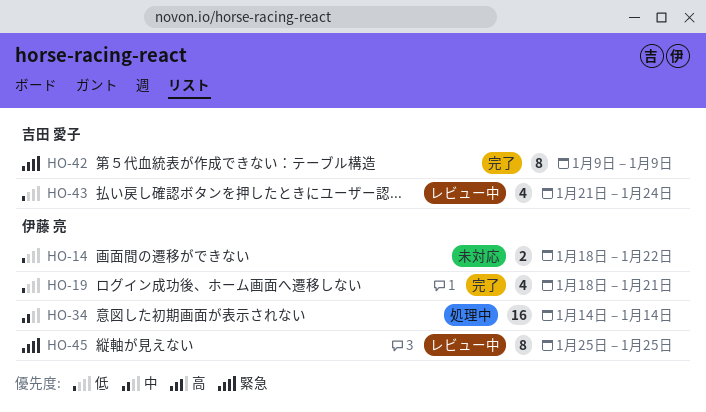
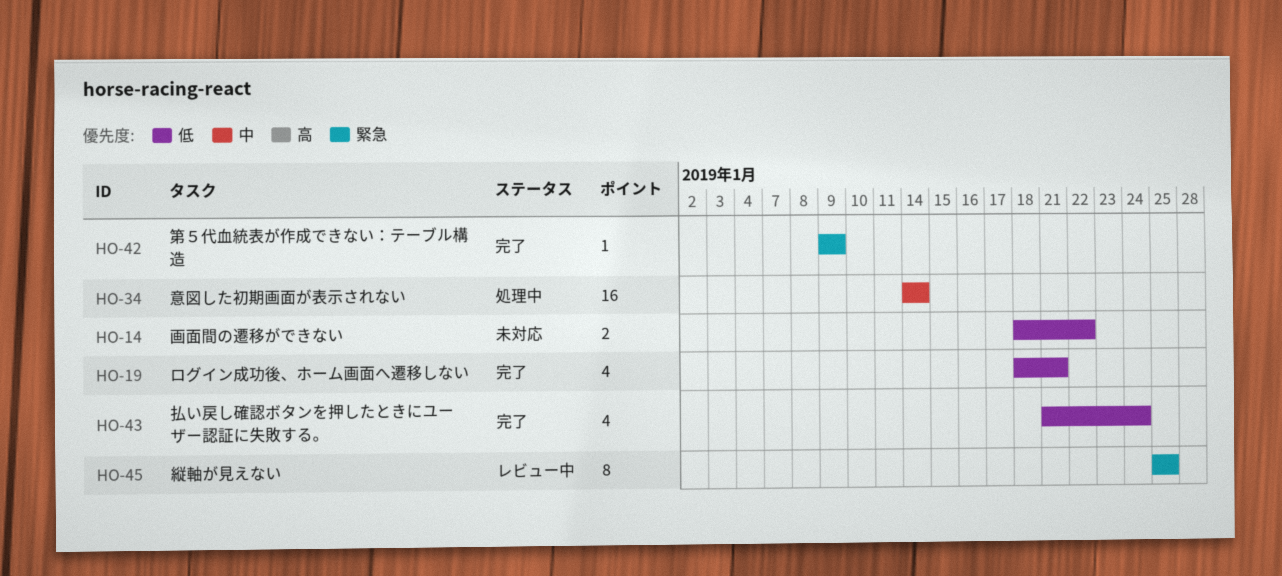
HO-42, estimate: 8 -> 1
HO-43, status: レビュー中 -> 完了

